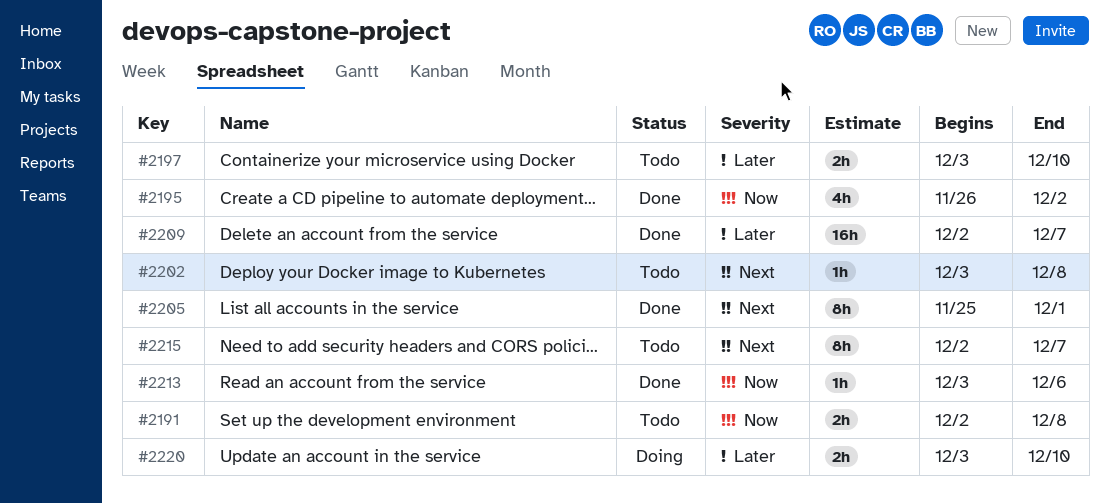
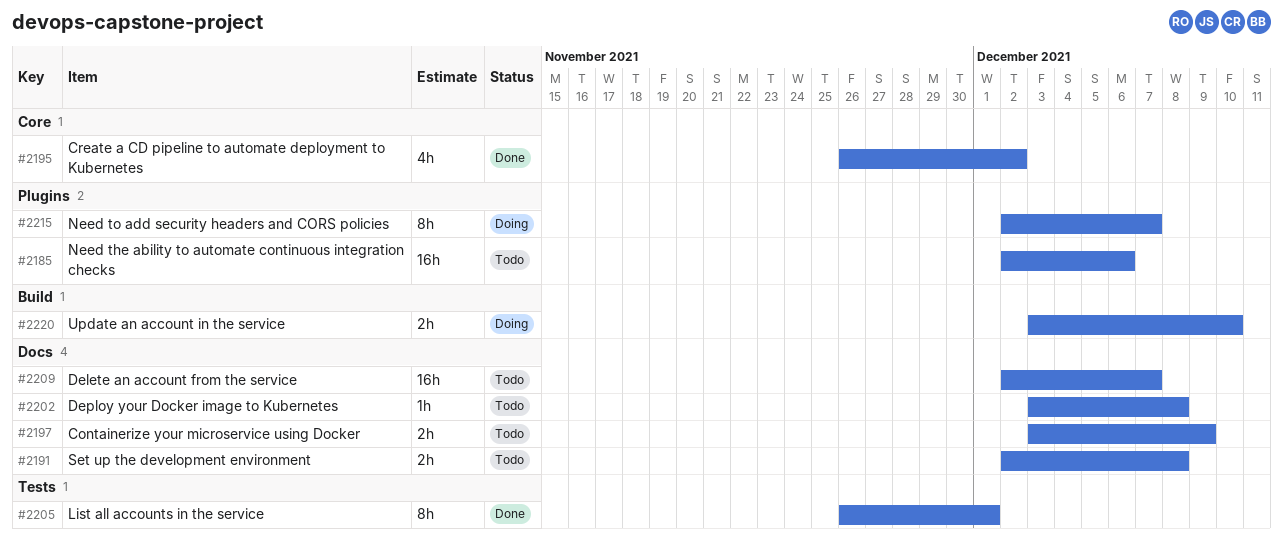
#2185: none -> present
#2197, due: Dec 10 -> Dec 9
#2205, start: Nov 25 -> Nov 26
#2209, status: Done -> Todo
#2213: present -> none
#2215, status: Todo -> Doing

